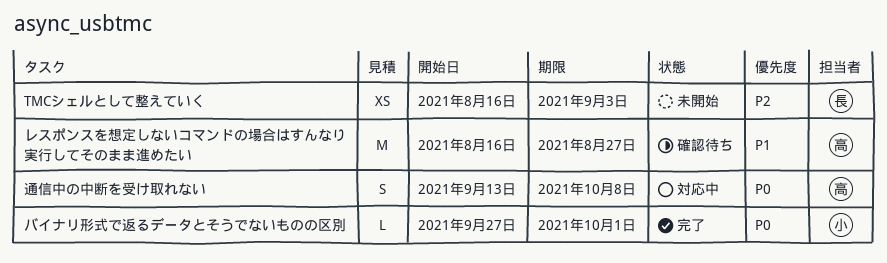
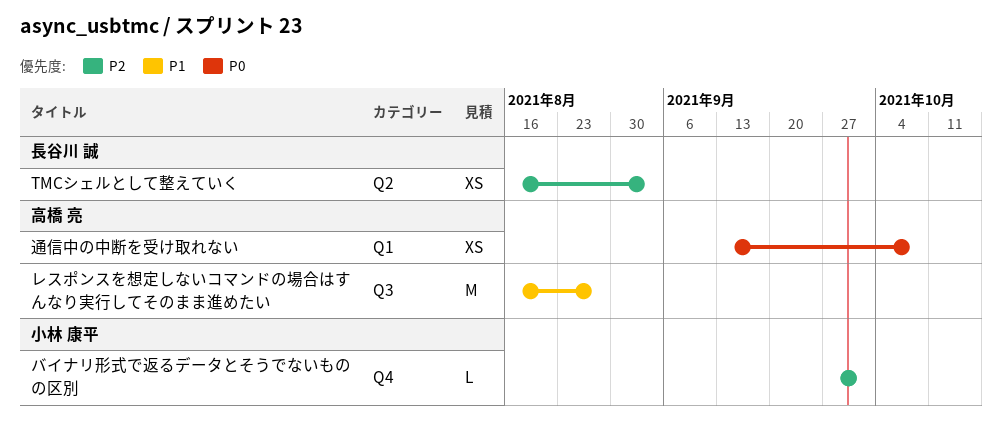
バイナリ形式で返るデータとそうでないものの区別, priority: P0 -> P2
通信中の中断を受け取れない, estimate: S -> XS

